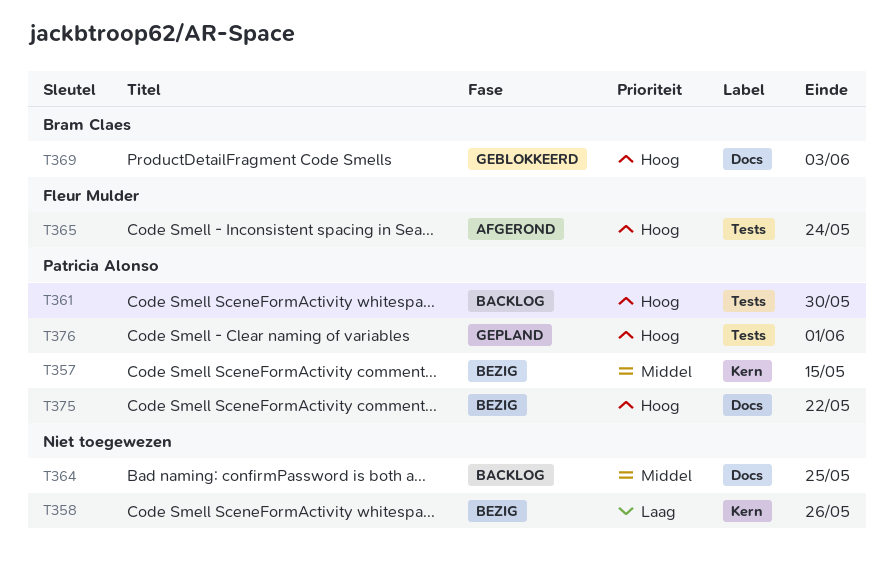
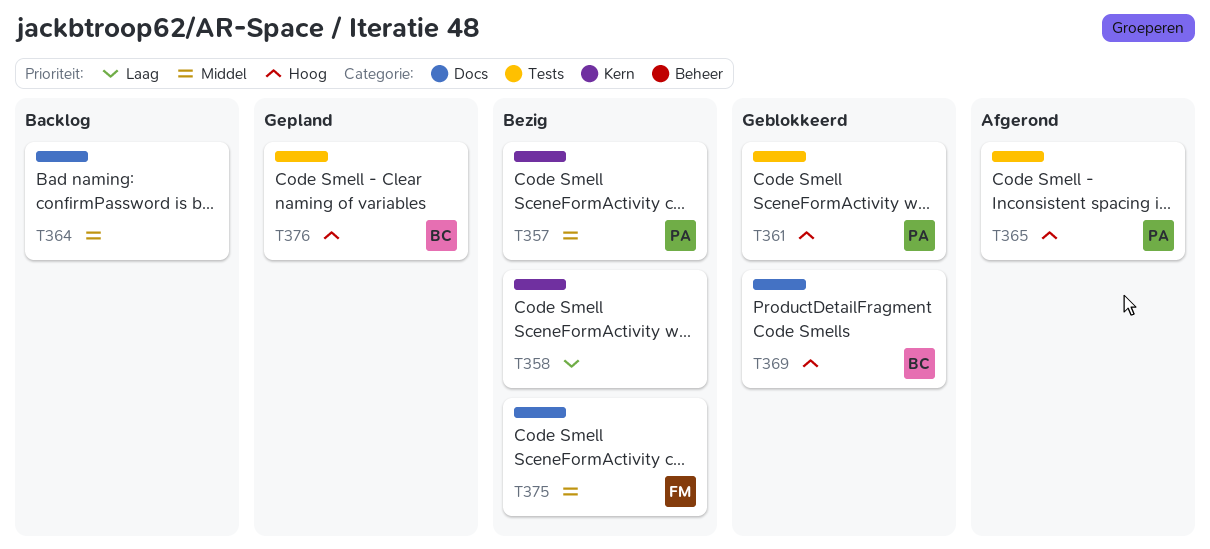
T361, status: Backlog -> Geblokkeerd
T365, owner: Fleur Mulder -> Patricia Alonso
T375, owner: Patricia Alonso -> Fleur Mulder
T375, priority: Hoog -> Middel
T376, owner: Patricia Alonso -> Bram Claes

